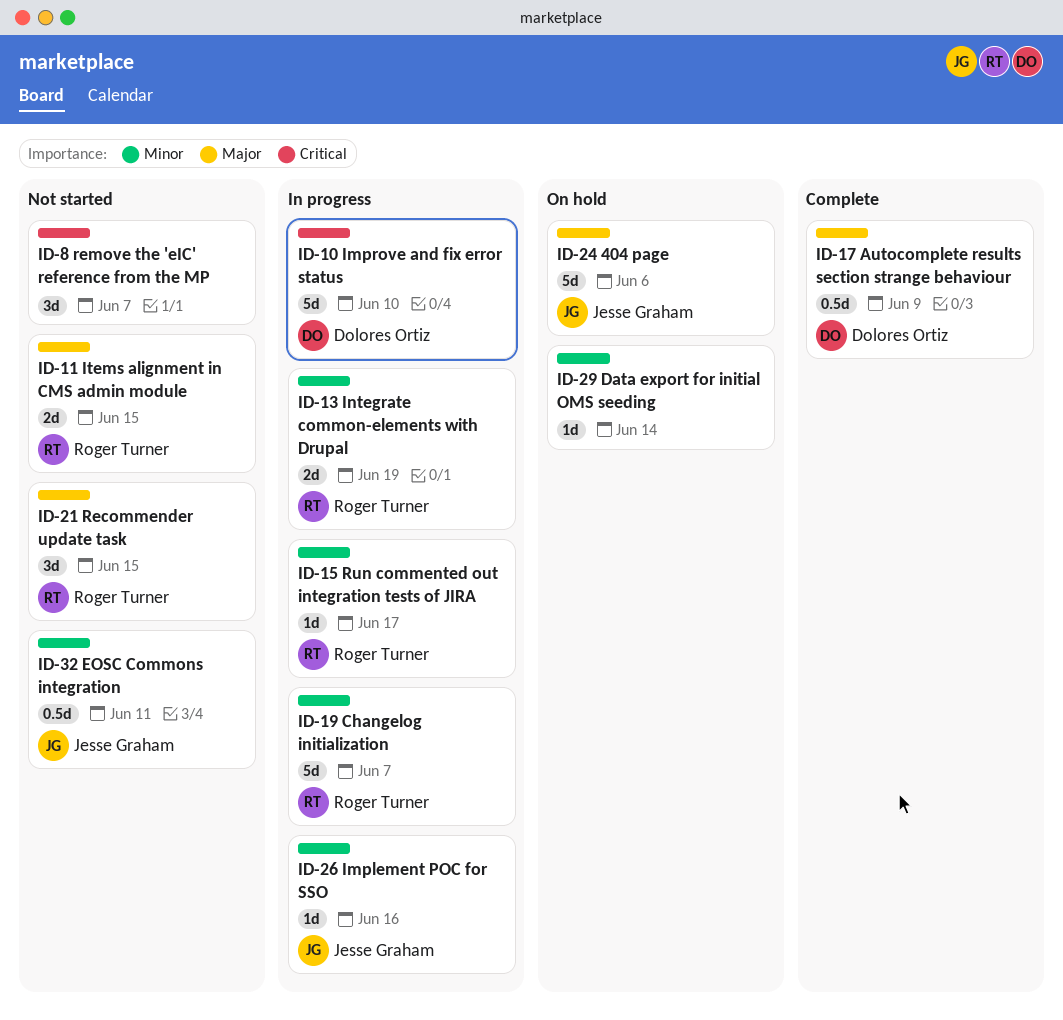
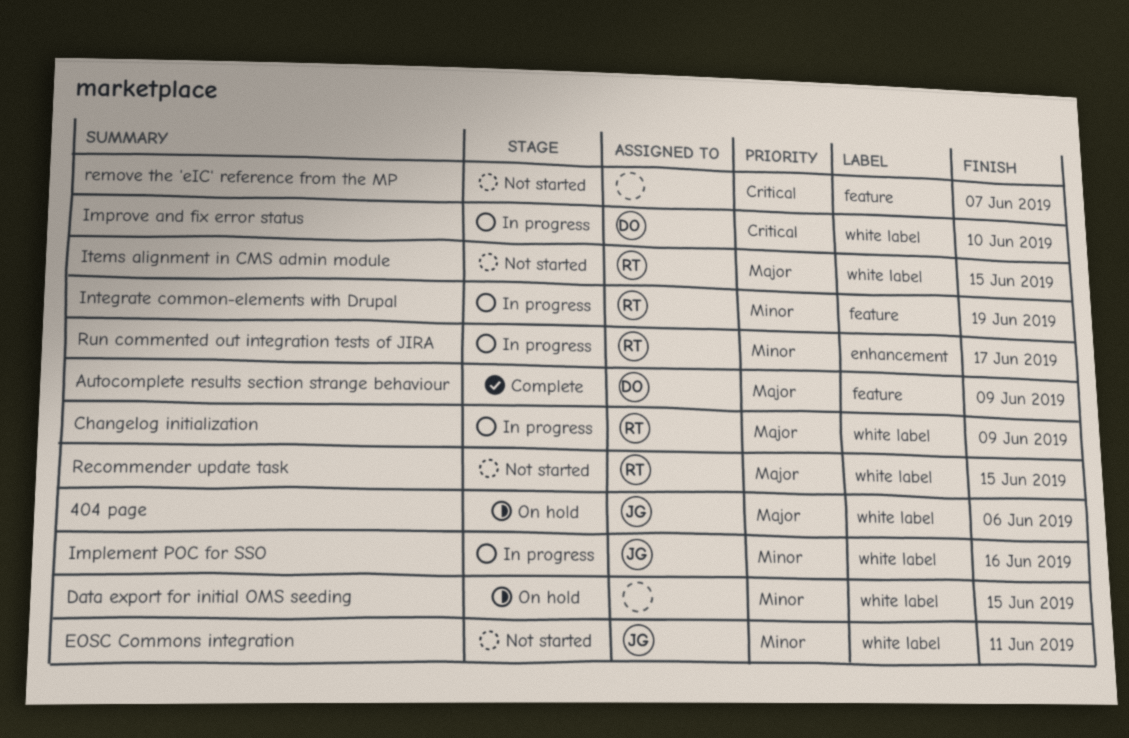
Changelog initialization, priority: Minor -> Major
Changelog initialization, due: Jun 7 -> Jun 9
Data export for initial OMS seeding, due: Jun 14 -> Jun 15

